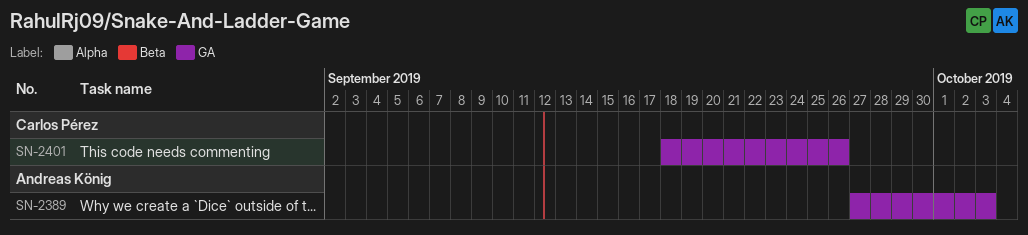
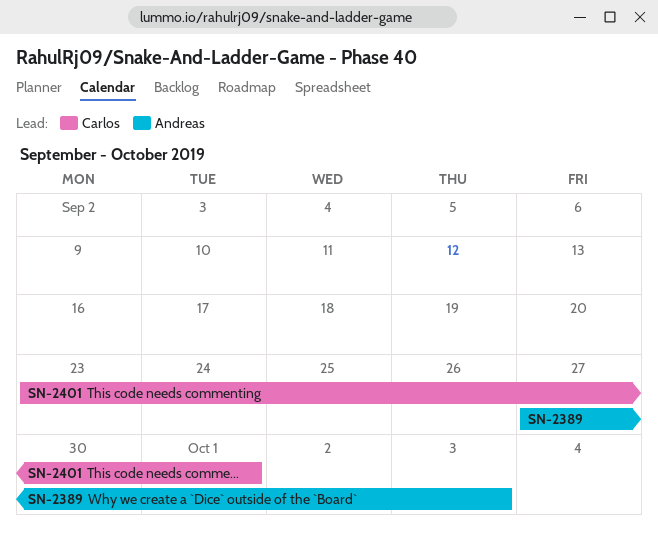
SN-2401, start: Sep 18 -> Sep 23
SN-2401, due: Sep 26 -> Oct 1

